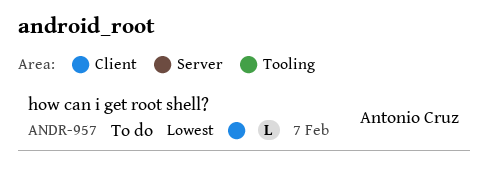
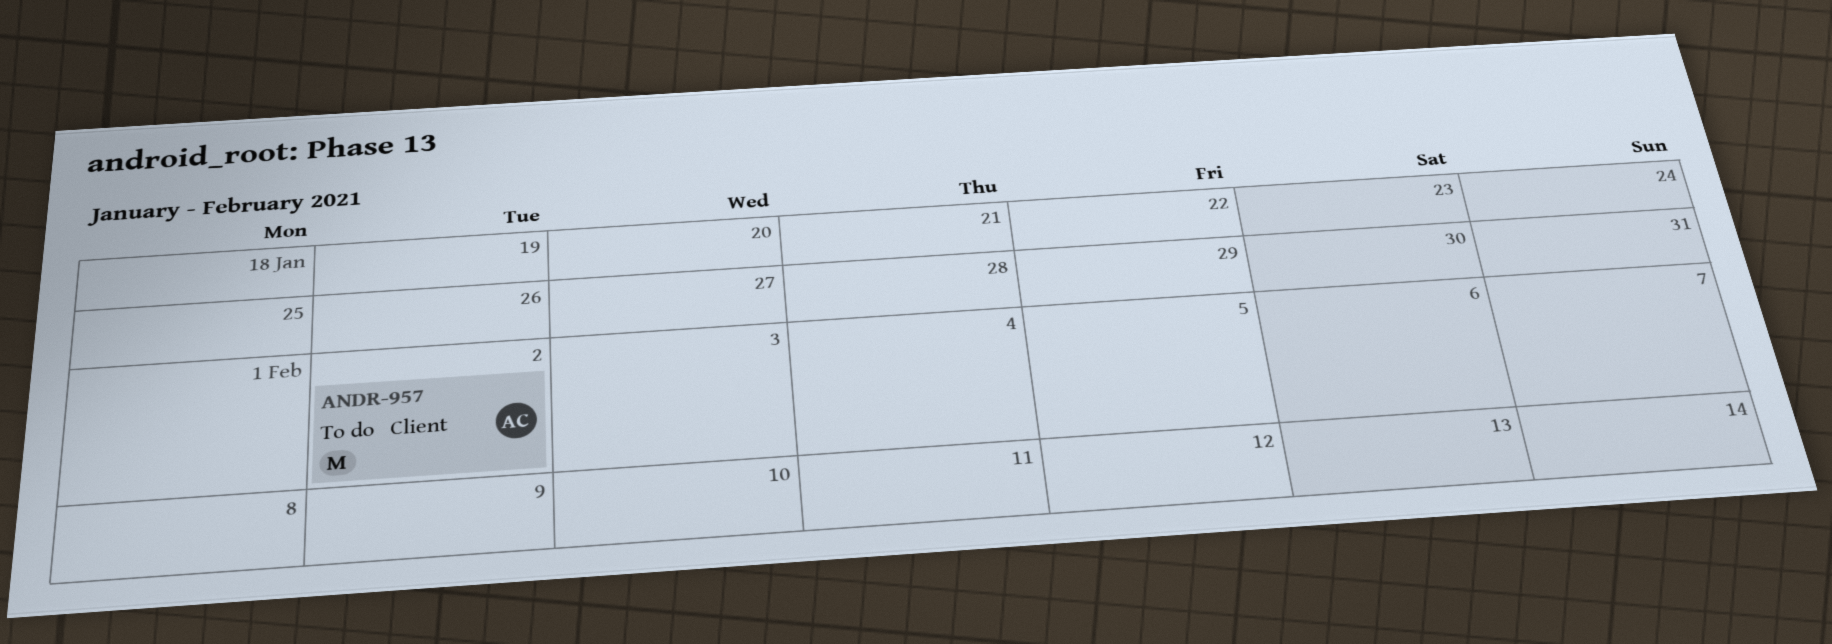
ANDR-957, estimate: L -> M
ANDR-957, due: Feb 7 -> Feb 2

